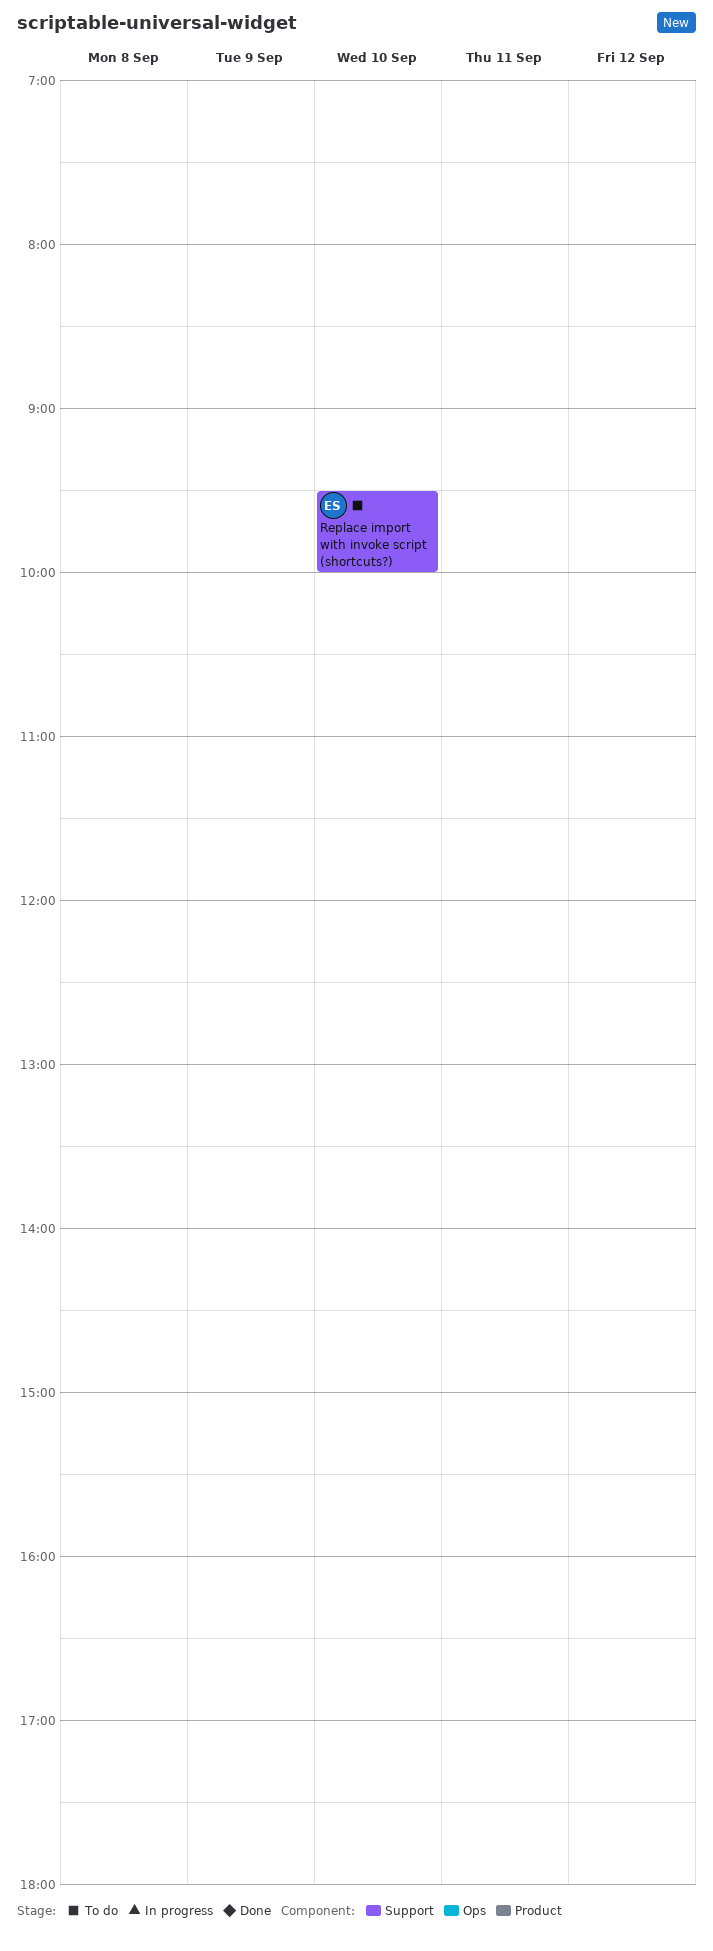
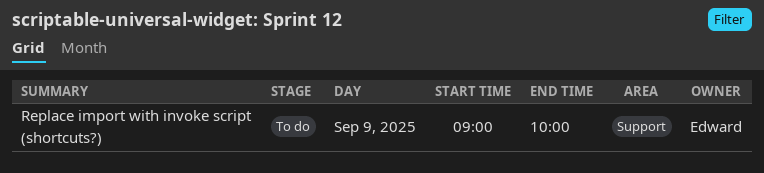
Replace import with invoke script (shortcuts?), day: Sep 10 -> Sep 9
Replace import with invoke script (shortcuts?), begins: 09:30 -> 09:00

